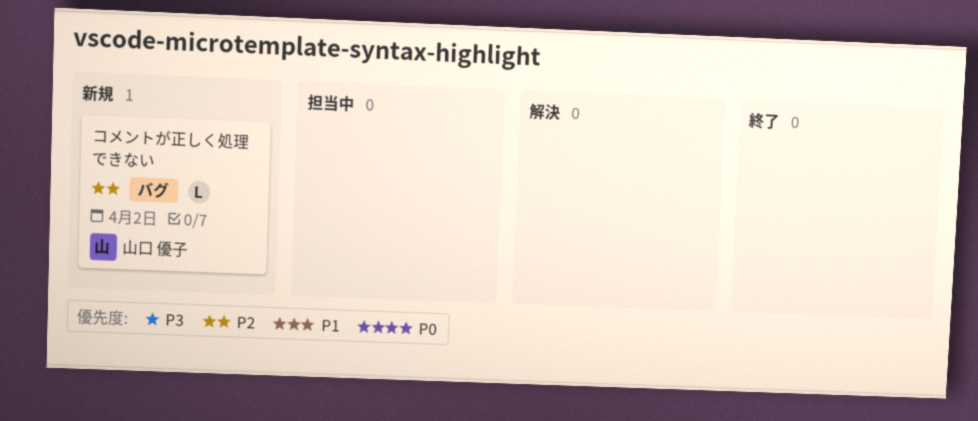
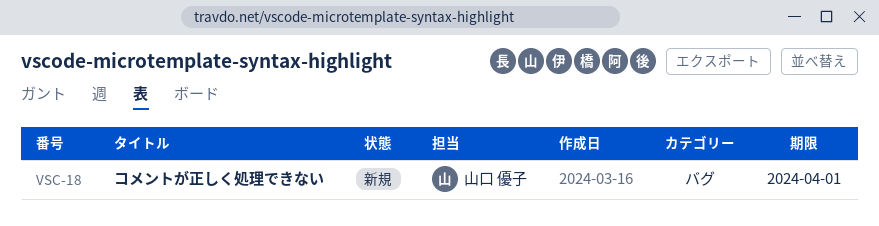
コメントが正しく処理できない, due: Apr 2 -> Apr 1

